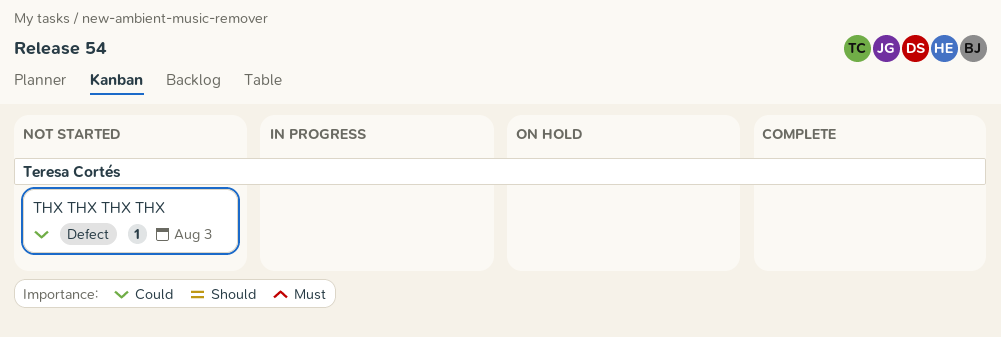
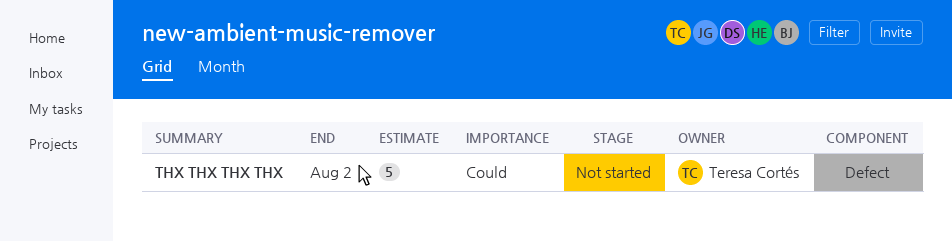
THX THX THX THX, estimate: 1 -> 5
THX THX THX THX, due: Aug 3 -> Aug 2

